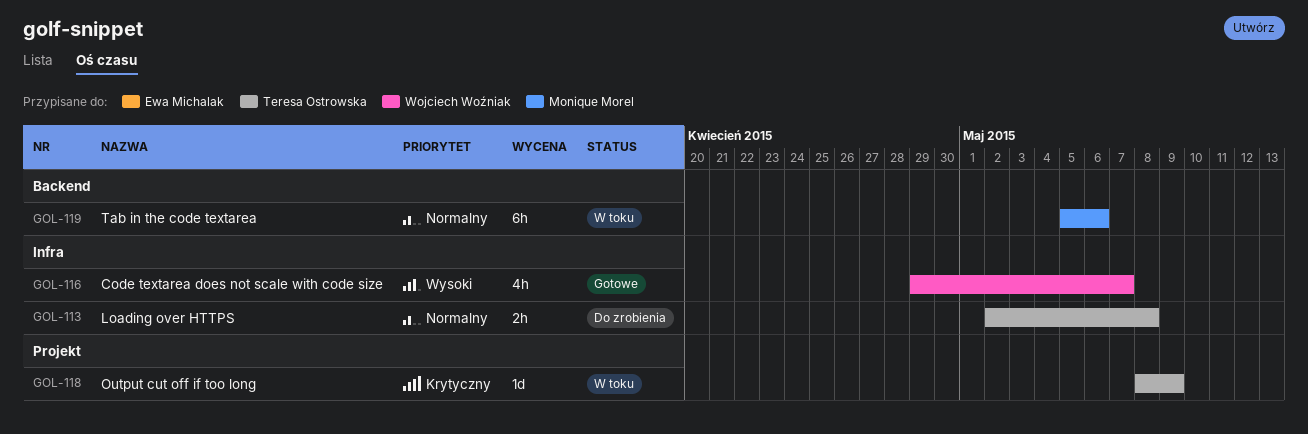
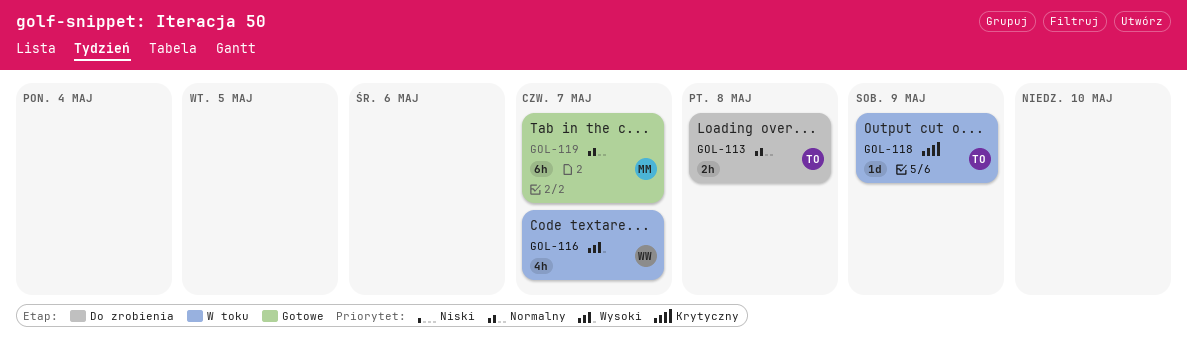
GOL-116, status: Gotowe -> W toku
GOL-119, status: W toku -> Gotowe
GOL-119, due: May 6 -> May 7

